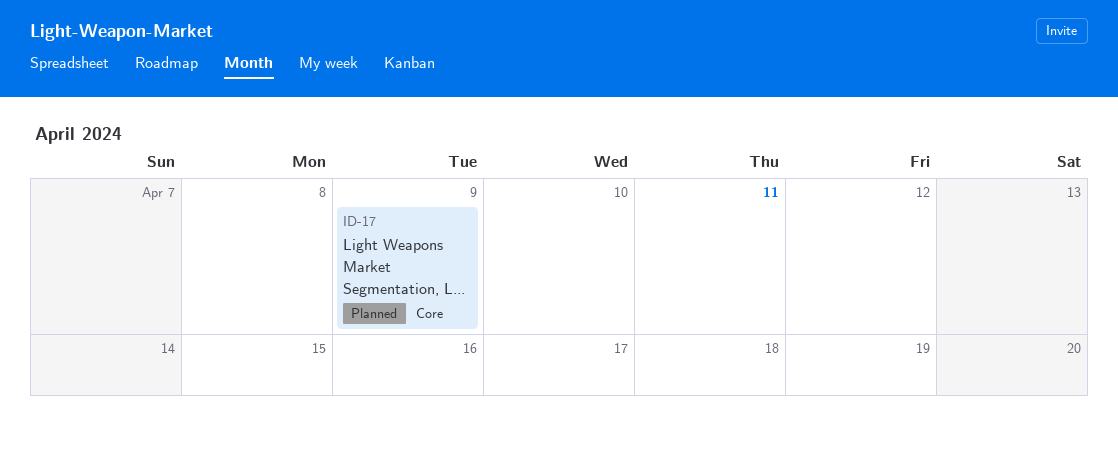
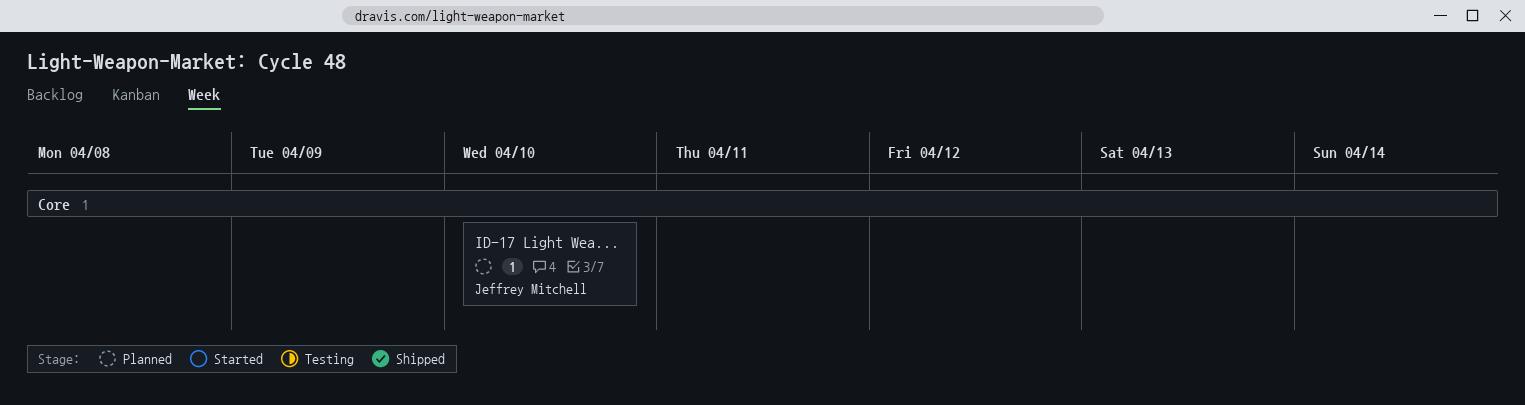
ID-17, due: Apr 9 -> Apr 10

